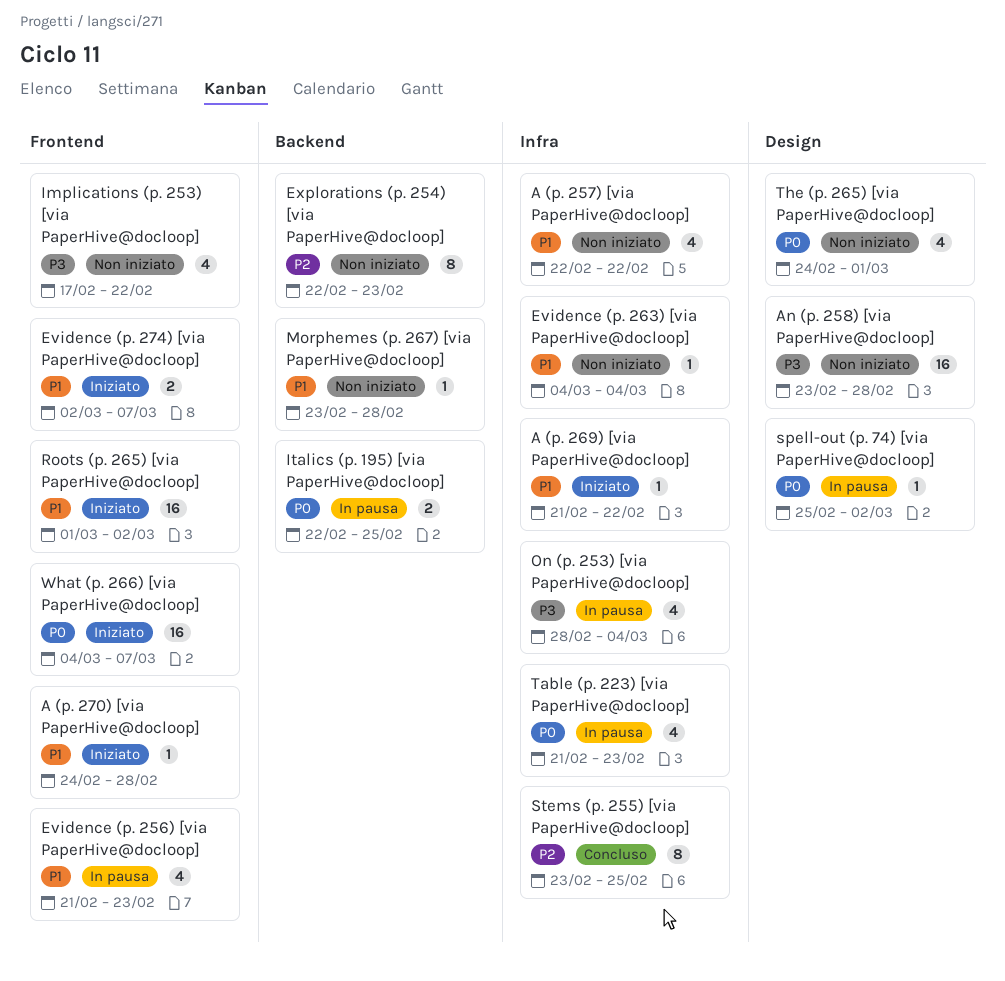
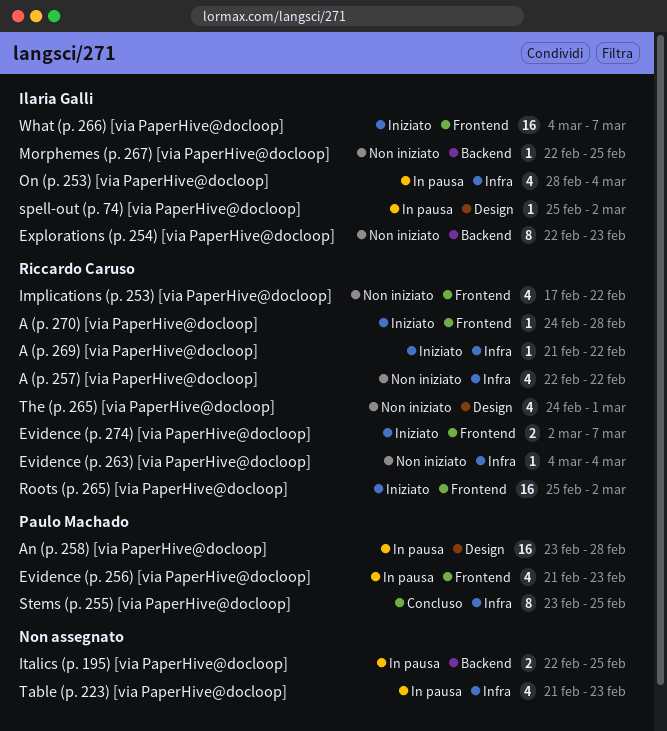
An (p. 258) [via PaperHive@docloop], status: Non iniziato -> In pausa
Morphemes (p. 267) [via PaperHive@docloop], start: Feb 23 -> Feb 22
Morphemes (p. 267) [via PaperHive@docloop], due: Feb 28 -> Feb 25
Roots (p. 265) [via PaperHive@docloop], start: Mar 1 -> Feb 25

